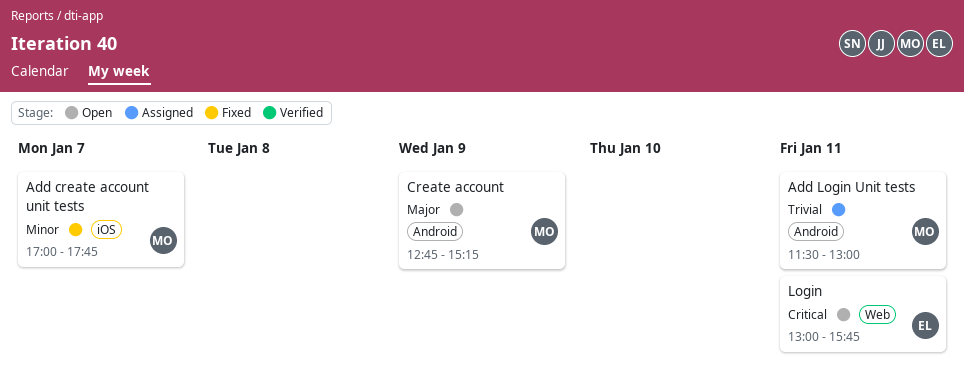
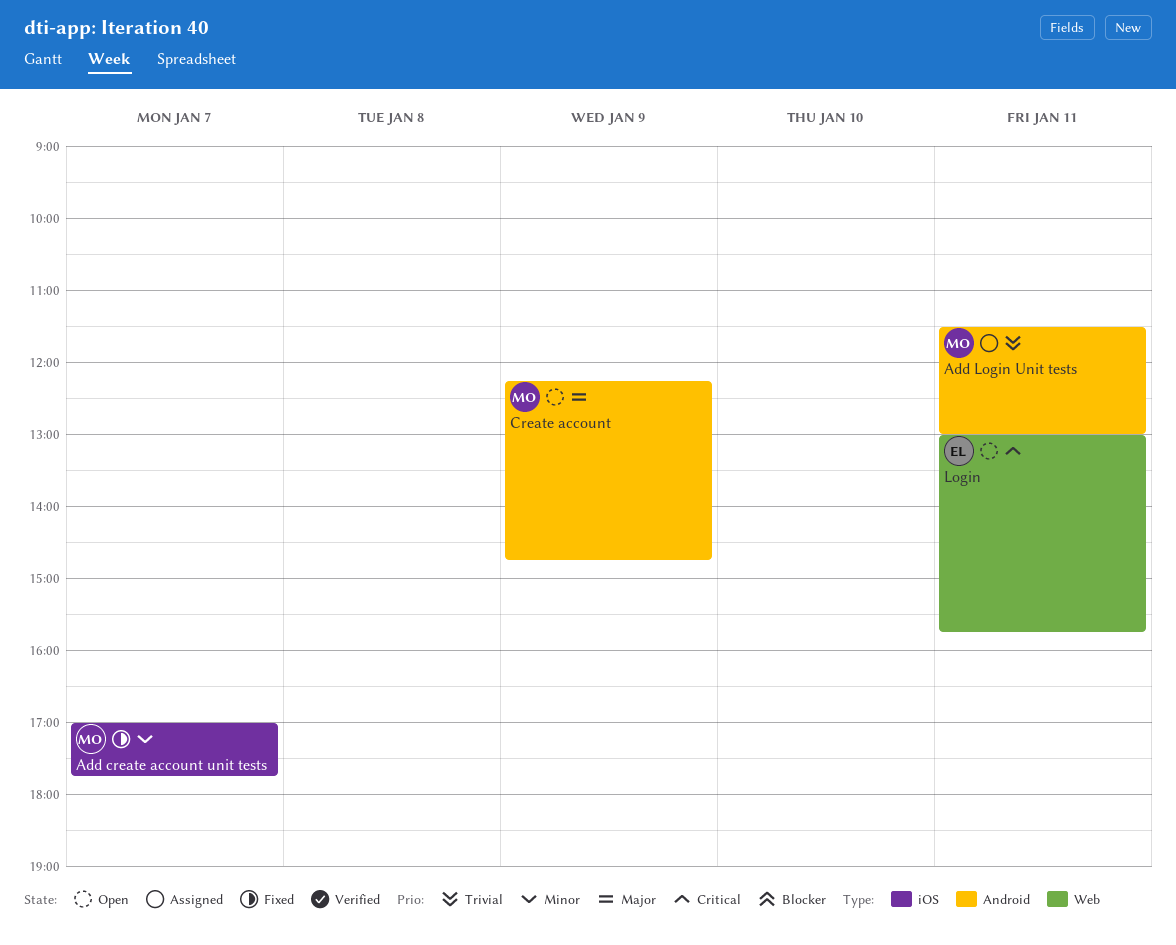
Create account, begins: 12:45 -> 12:15
Create account, ends: 15:15 -> 14:45

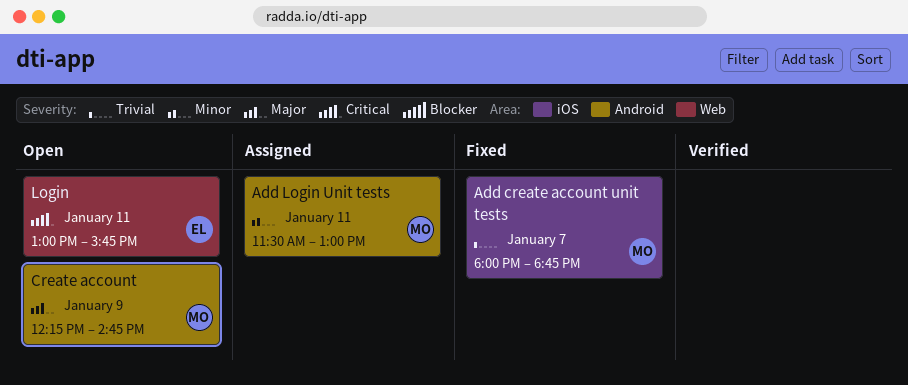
Add create account unit tests, priority: Minor -> Trivial
Add create account unit tests, begins: 17:00 -> 18:00
Add create account unit tests, ends: 17:45 -> 18:45
Add Login Unit tests, priority: Trivial -> Minor

